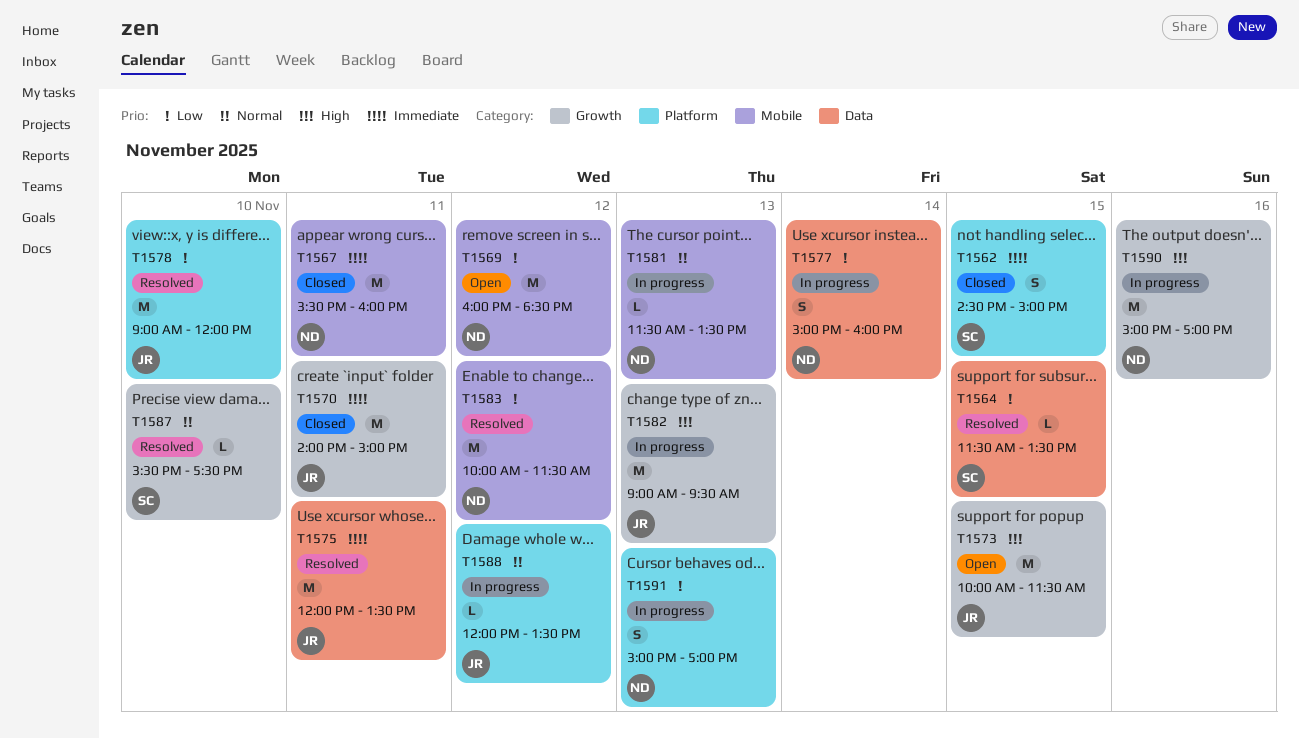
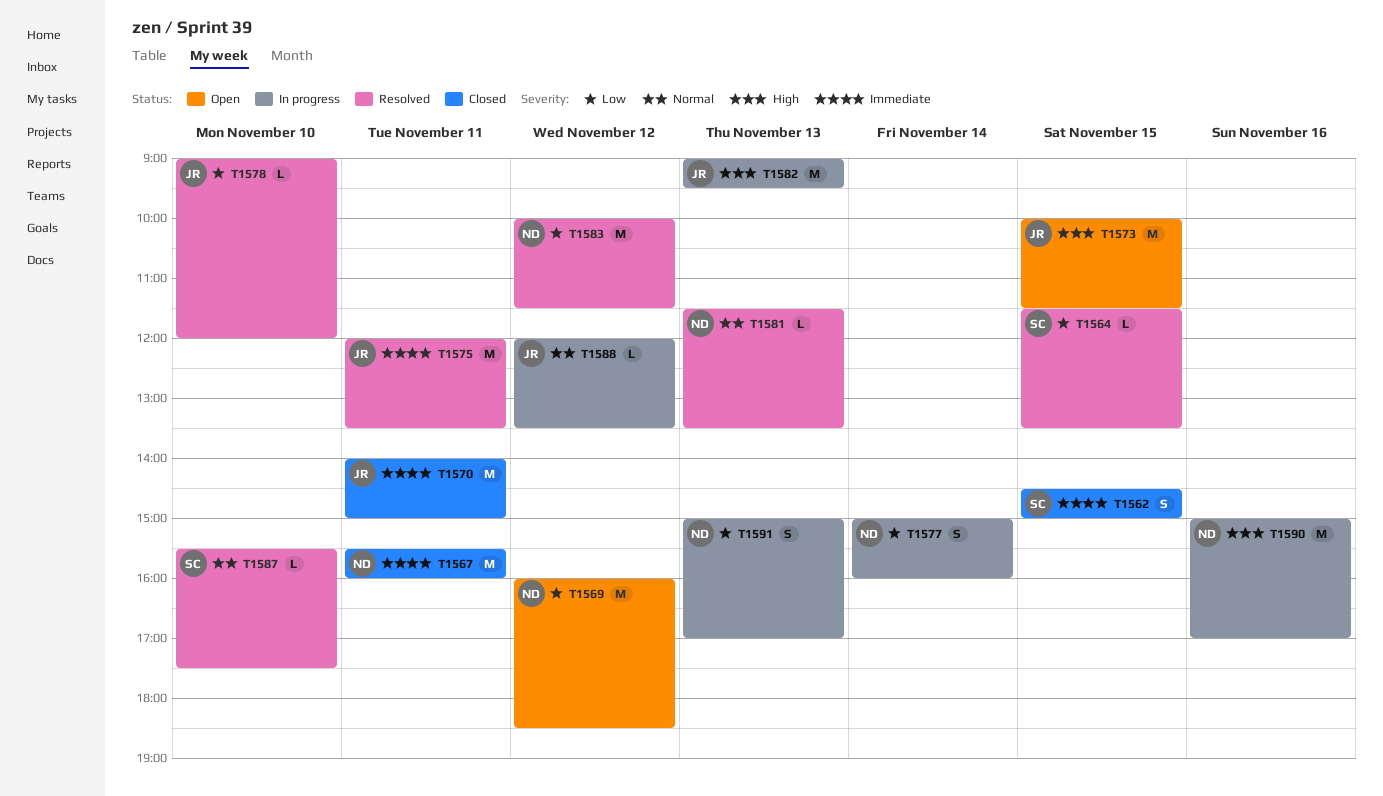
T1578, estimate: M -> L
T1581, status: In progress -> Resolved

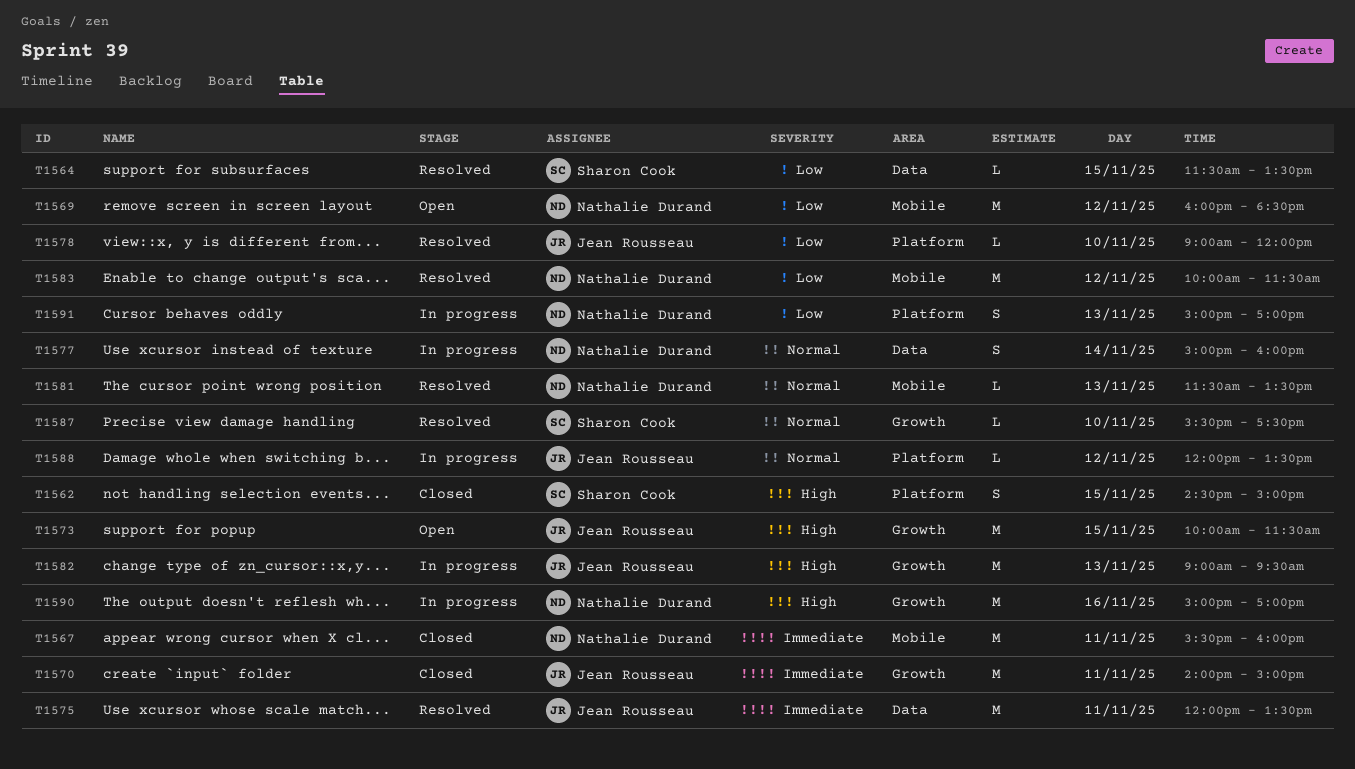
T1562, priority: Immediate -> High
T1577, priority: Low -> Normal

